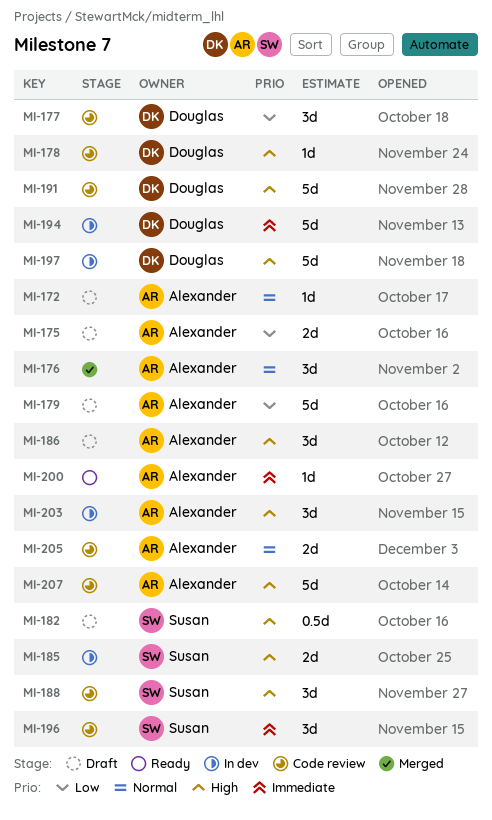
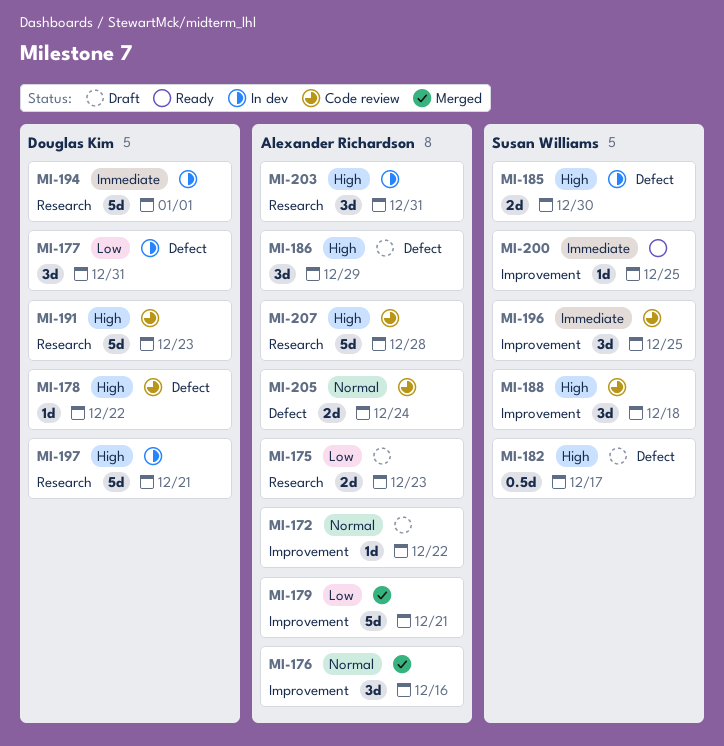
MI-177, status: Code review -> In dev
MI-179, status: Draft -> Merged
MI-200, owner: Alexander Richardson -> Susan Williams

